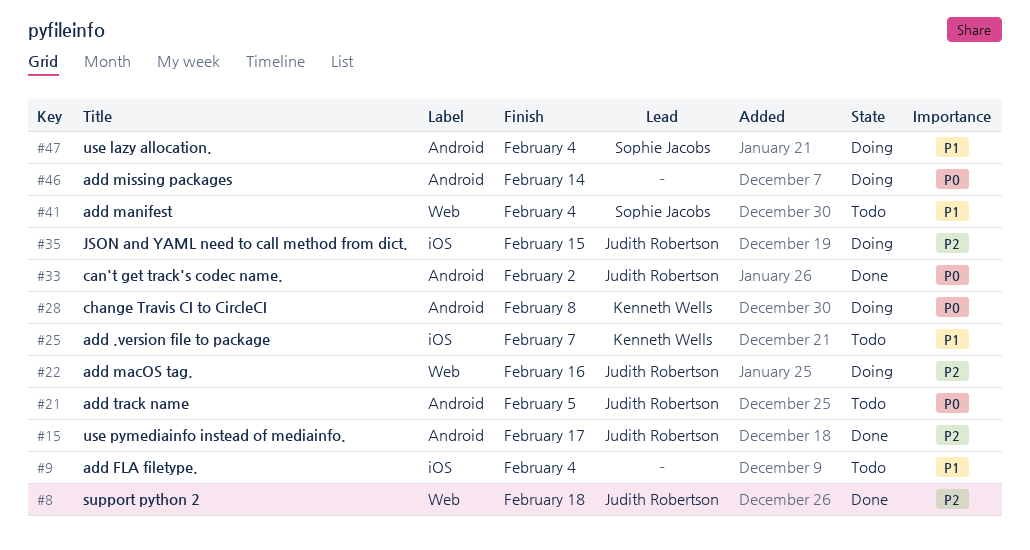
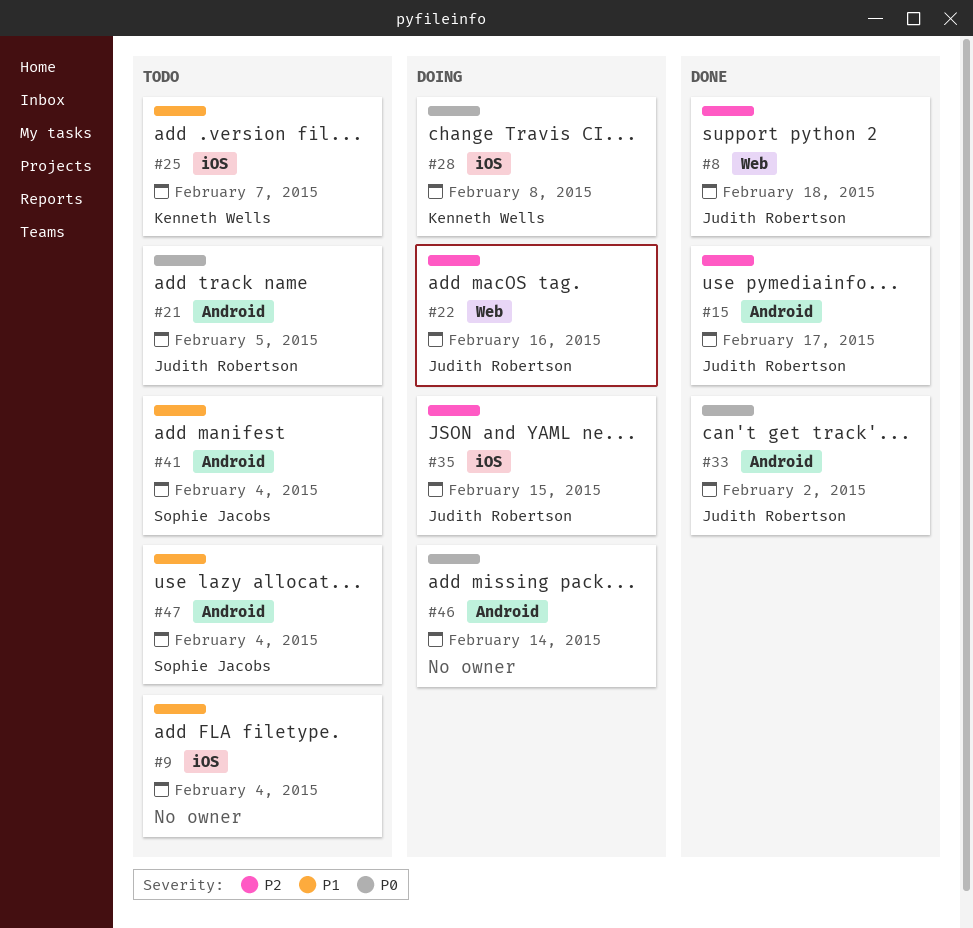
#28, label: Android -> iOS
#41, label: Web -> Android
#47, status: Doing -> Todo

